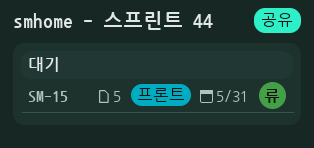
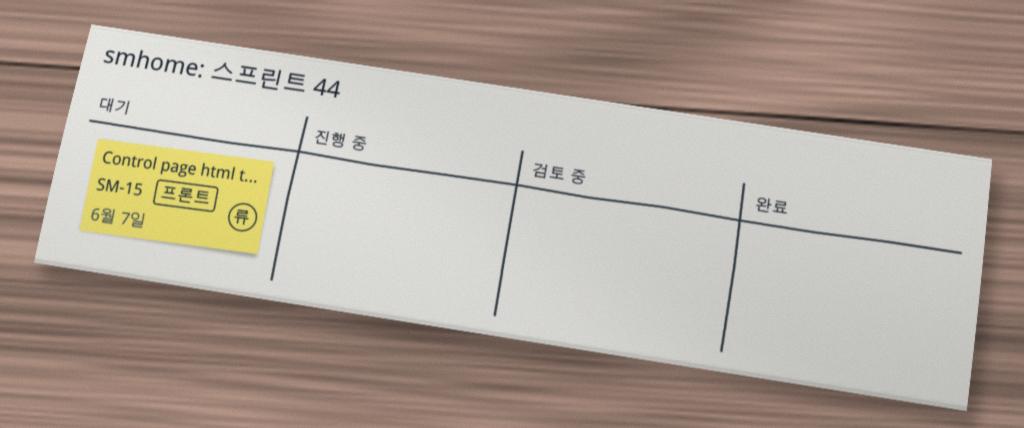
SM-15, due: May 31 -> Jun 7

